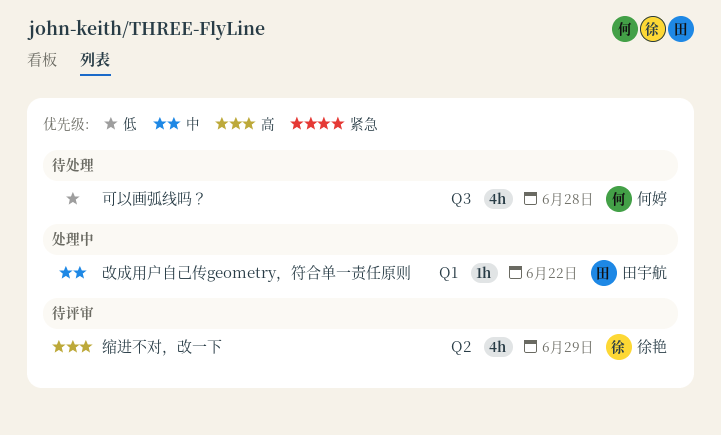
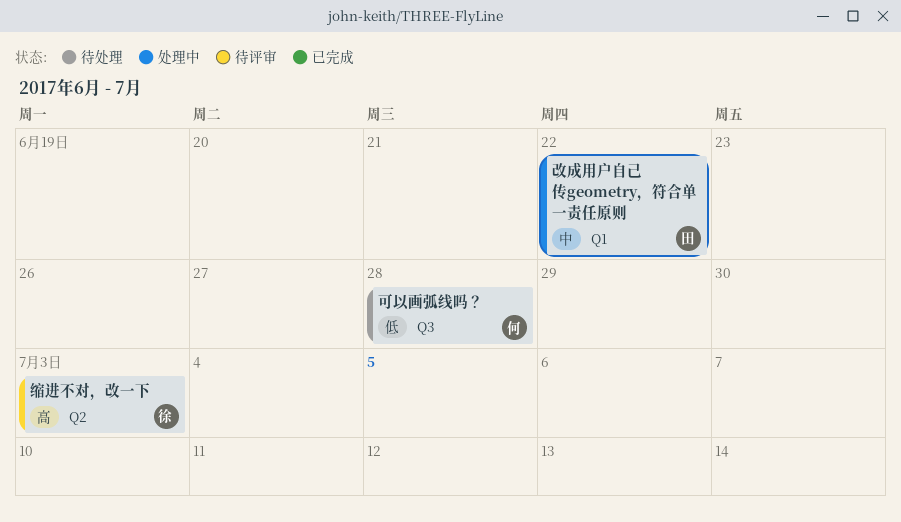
缩进不对，改一下, due: Jun 29 -> Jul 3

